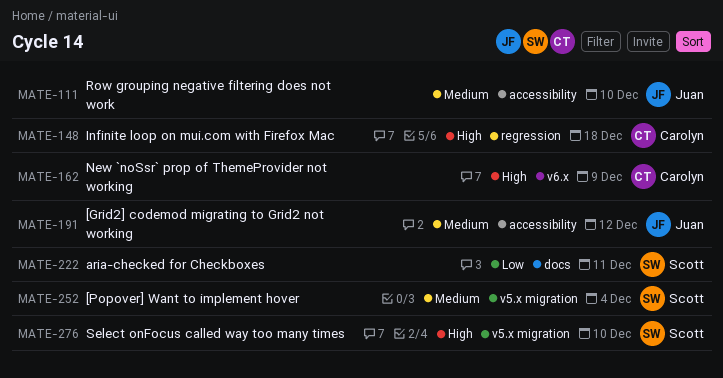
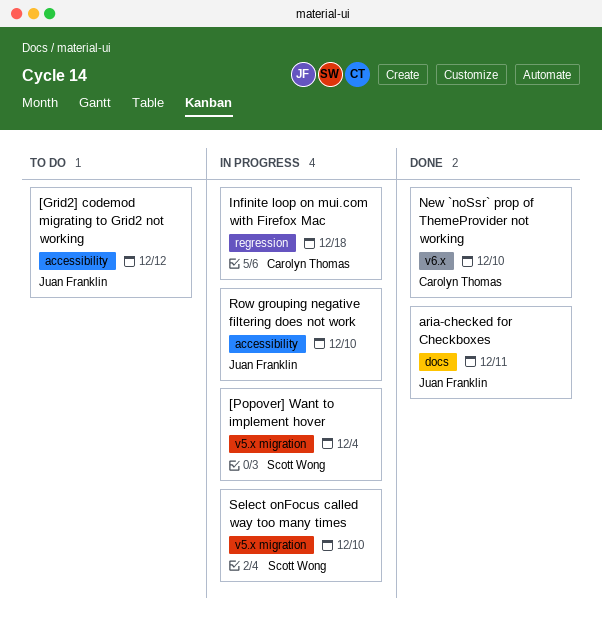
aria-checked for Checkboxes, owner: Scott Wong -> Juan Franklin
New `noSsr` prop of ThemeProvider not working, due: Dec 9 -> Dec 10

